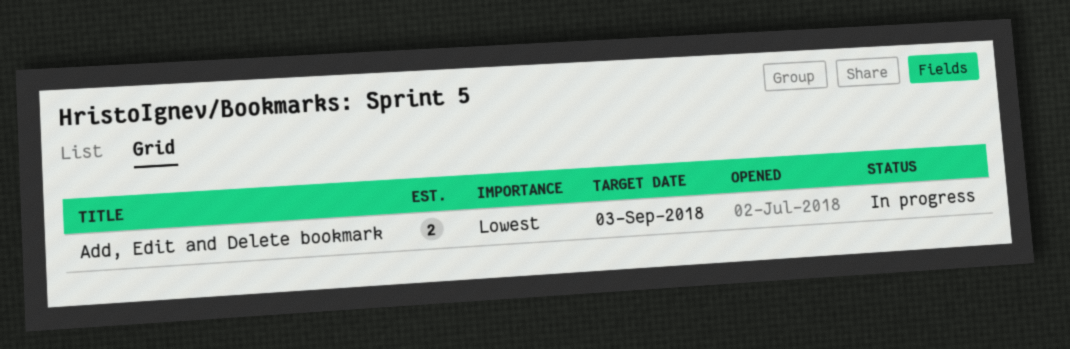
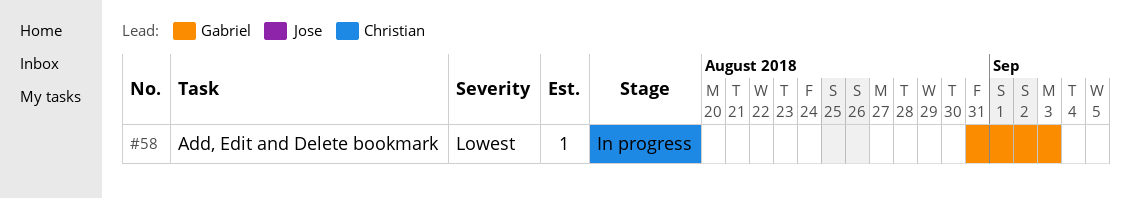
Add, Edit and Delete bookmark, estimate: 2 -> 1

